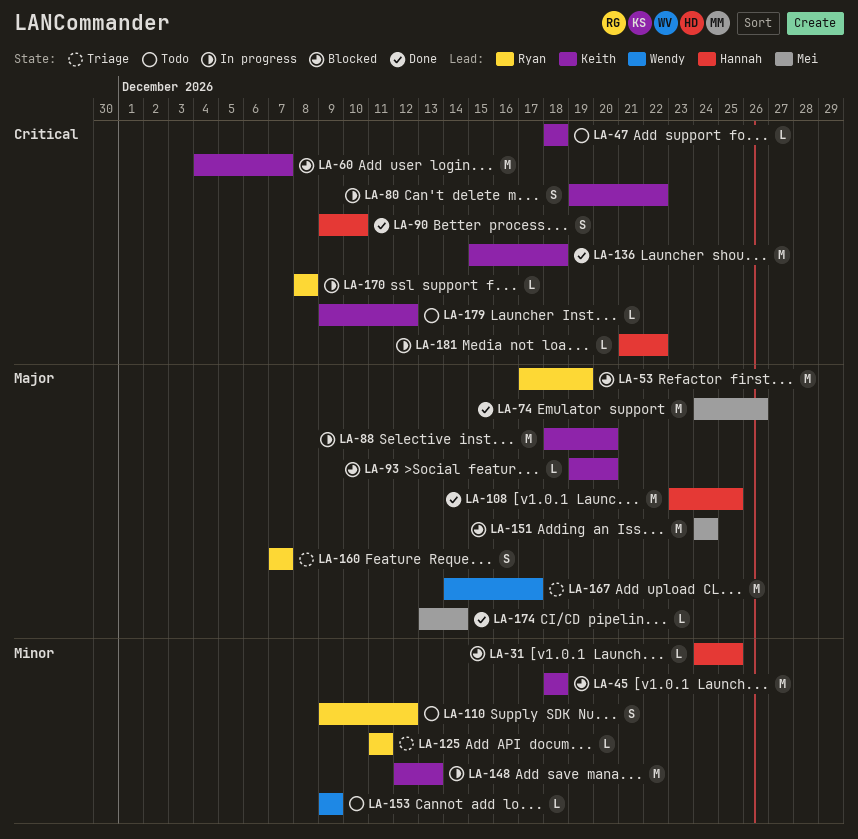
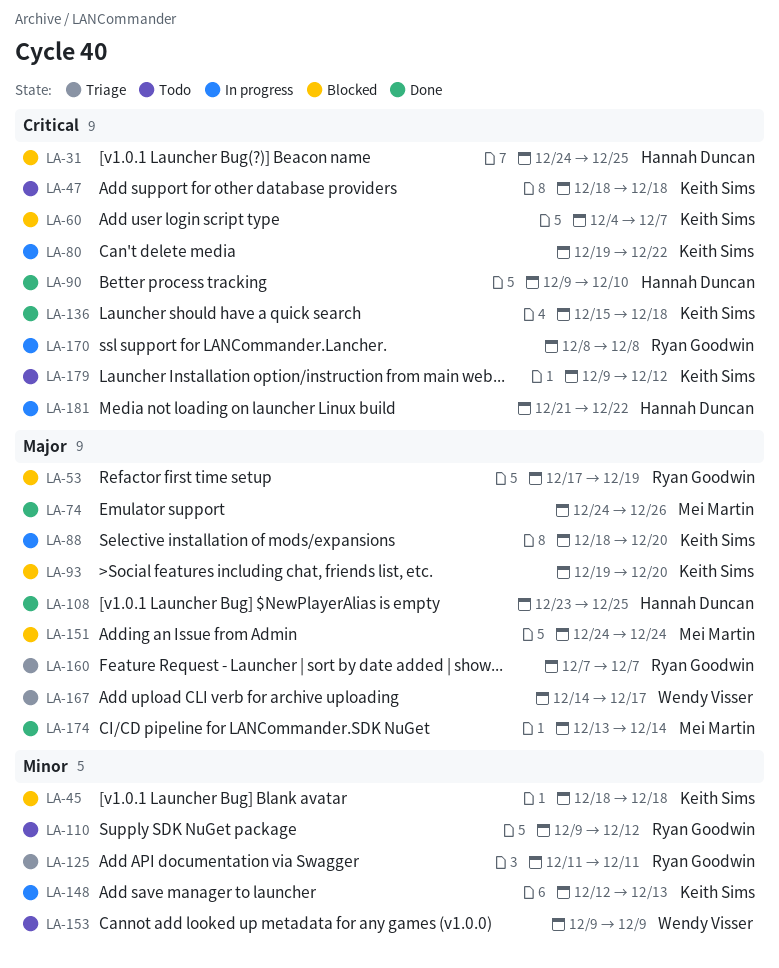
LA-31, priority: Minor -> Critical

